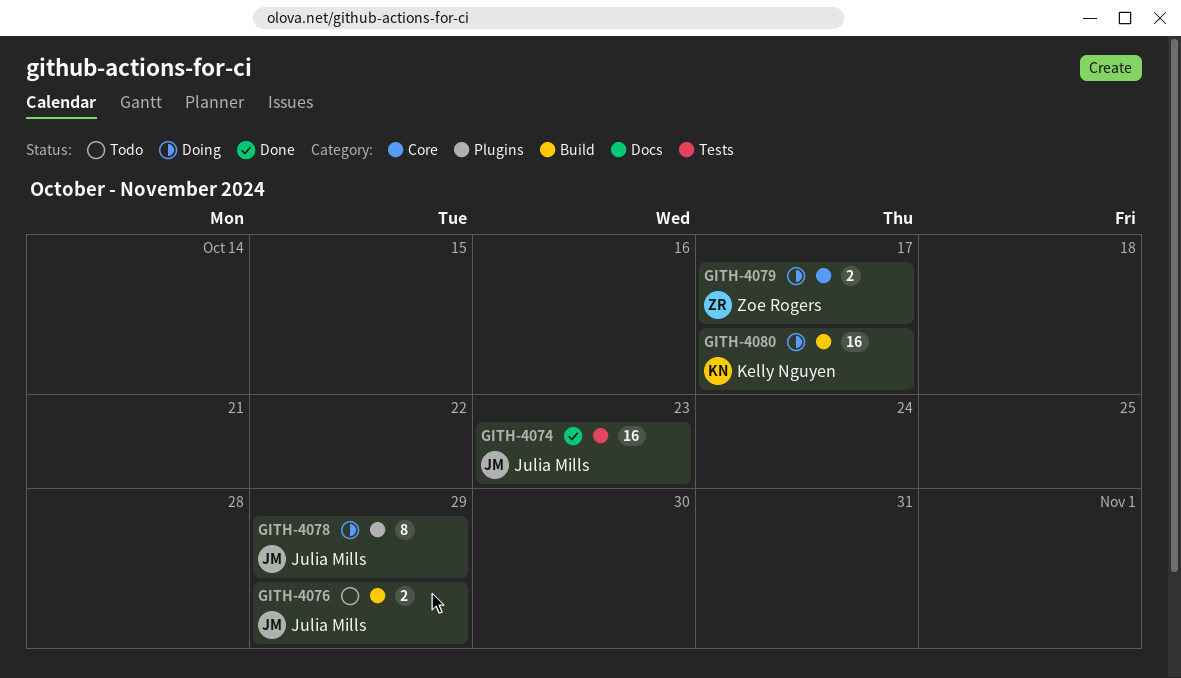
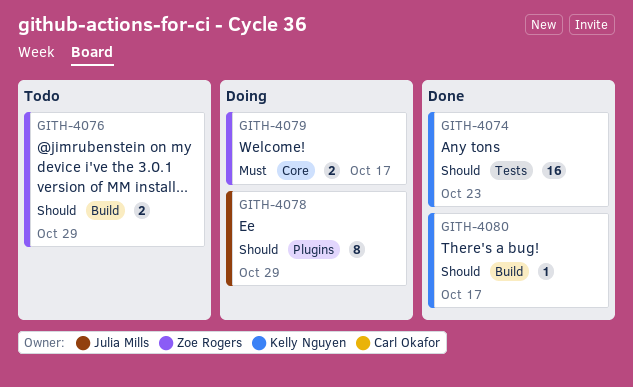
GITH-4074, owner: Julia Mills -> Kelly Nguyen
GITH-4076, owner: Julia Mills -> Zoe Rogers
GITH-4080, status: Doing -> Done
GITH-4080, estimate: 16 -> 1

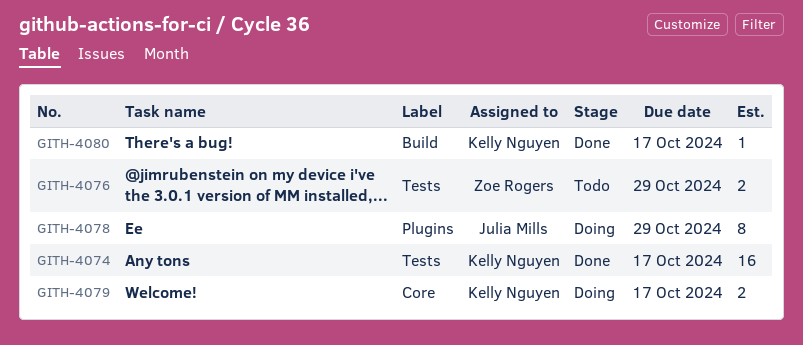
GITH-4074, due: Oct 23 -> Oct 17
GITH-4076, label: Build -> Tests
GITH-4079, owner: Zoe Rogers -> Kelly Nguyen

